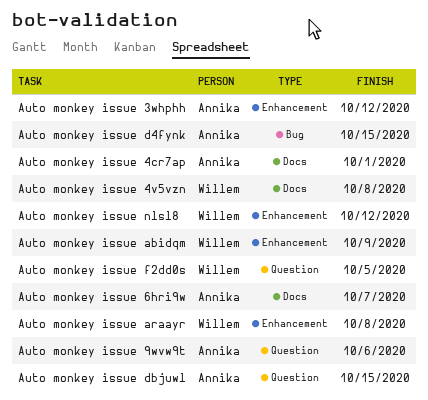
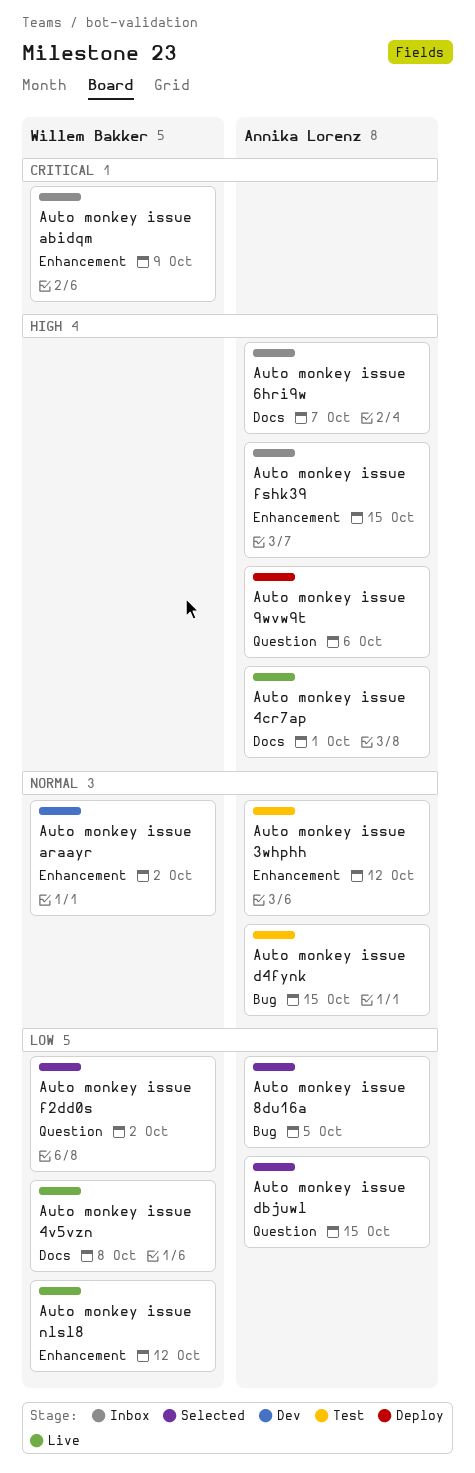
Auto monkey issue 8du16a: none -> present
Auto monkey issue araayr, due: Oct 8 -> Oct 2
Auto monkey issue f2dd0s, due: Oct 5 -> Oct 2
Auto monkey issue fshk39: none -> present

